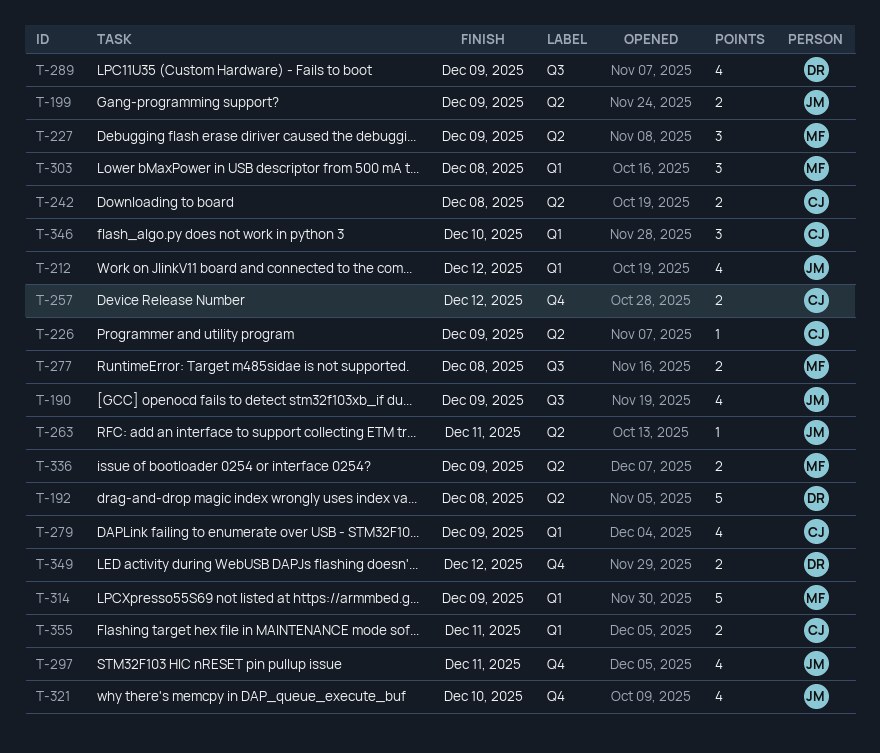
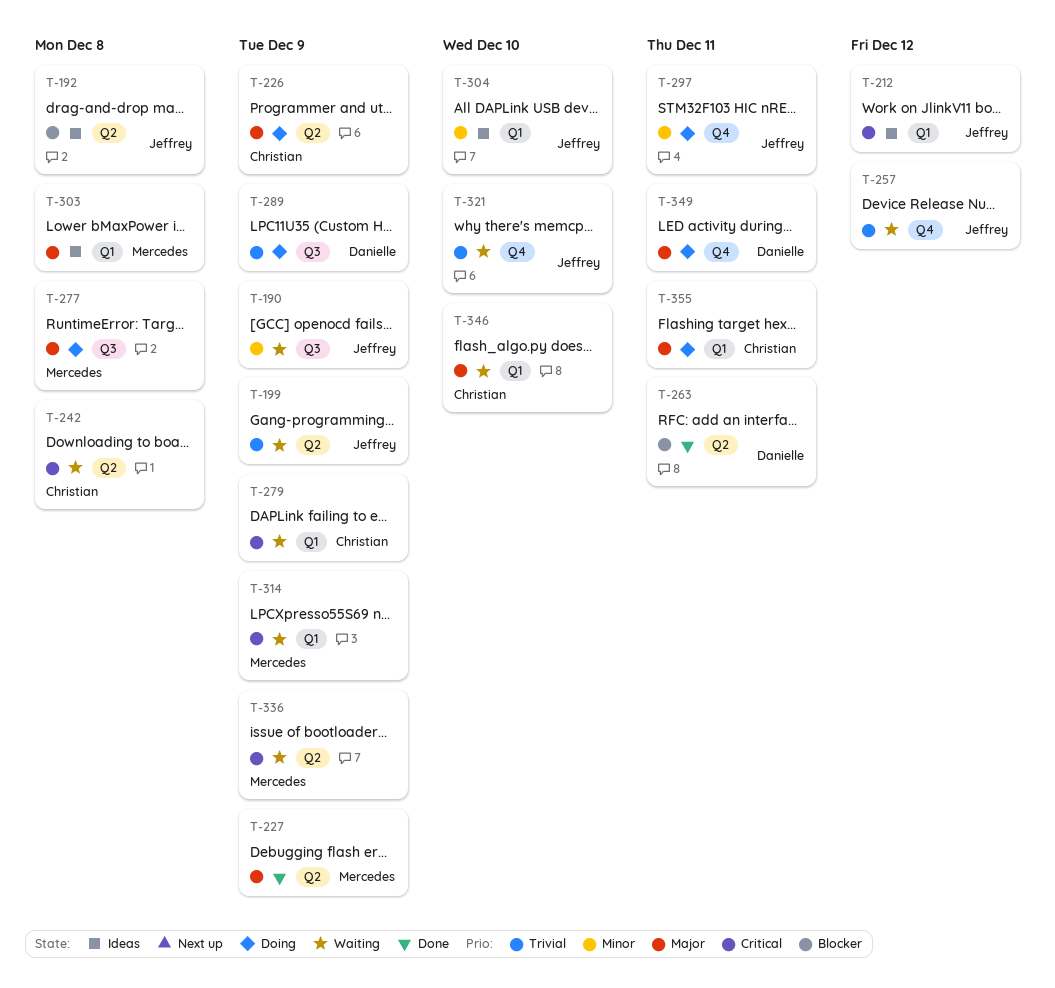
T-192, owner: Danielle -> Jeffrey
T-257, owner: Christian -> Jeffrey
T-263, owner: Jeffrey -> Danielle
T-304: none -> present
T-349, due: Dec 12 -> Dec 11

